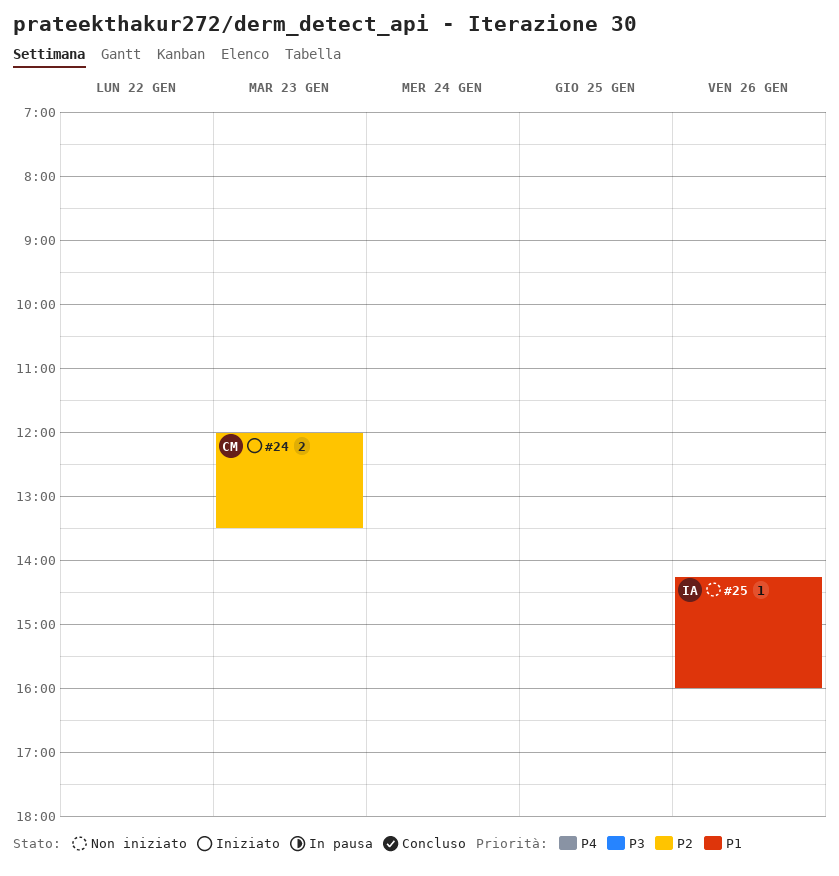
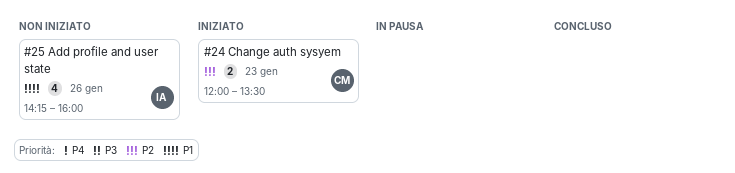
#25, estimate: 1 -> 4

